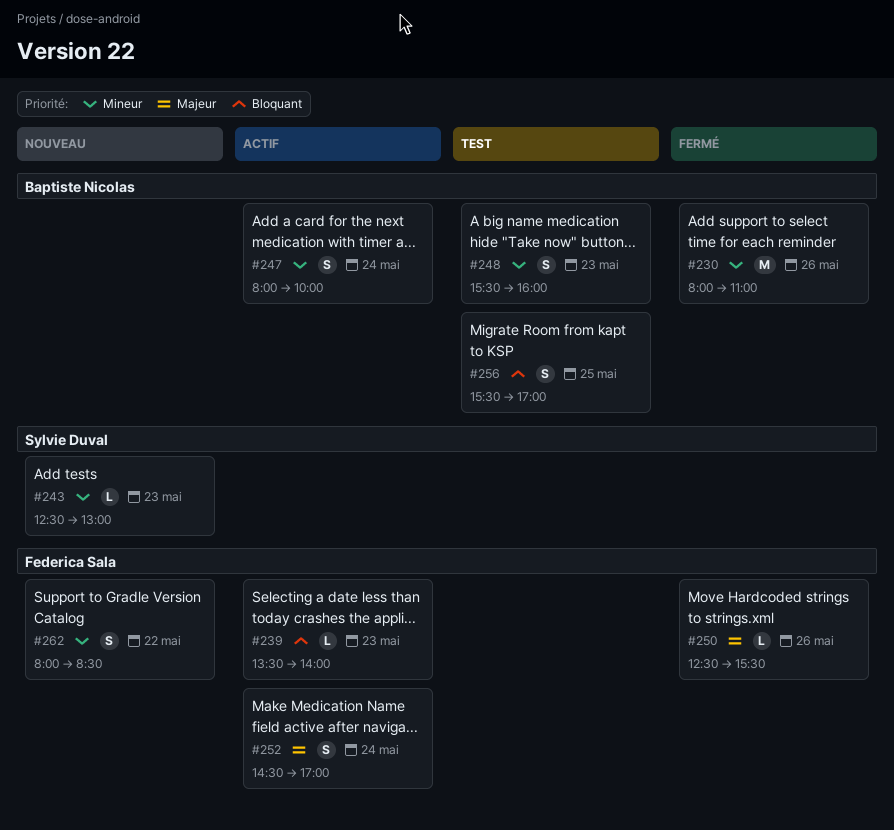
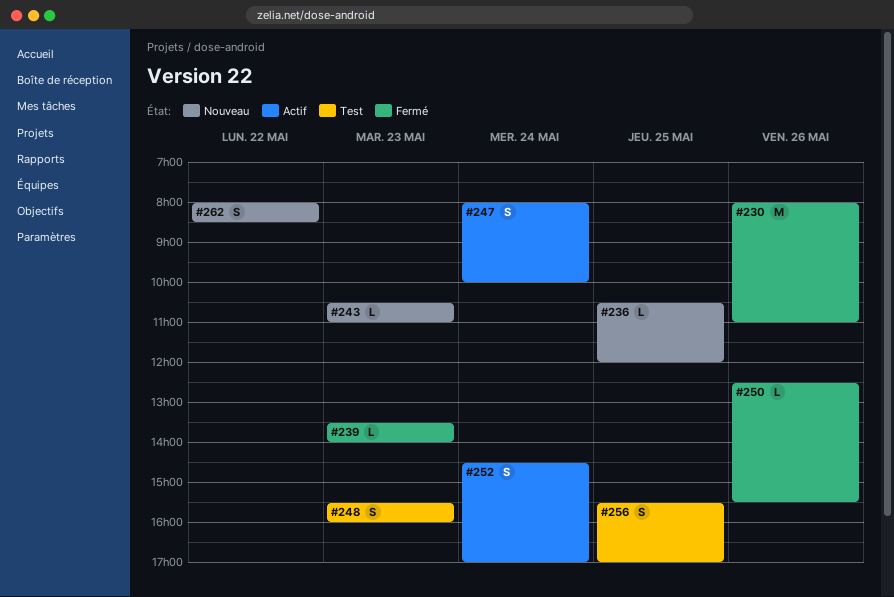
#236: none -> present
#239, status: Actif -> Fermé
#243, begins: 12:30 -> 10:30
#243, ends: 13:00 -> 11:00

